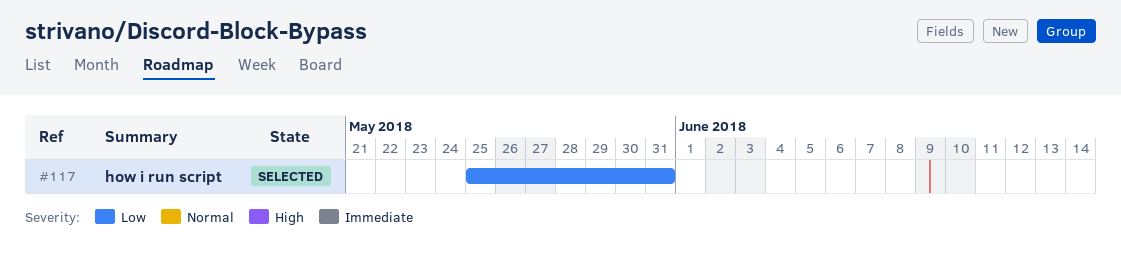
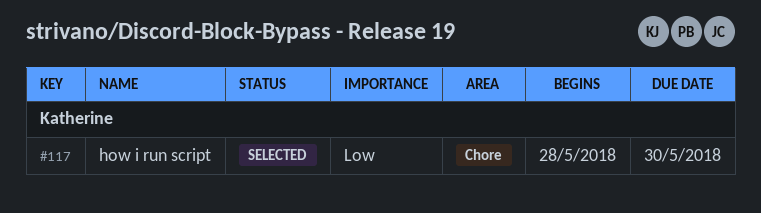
#117, start: May 25 -> May 28
#117, due: May 31 -> May 30

